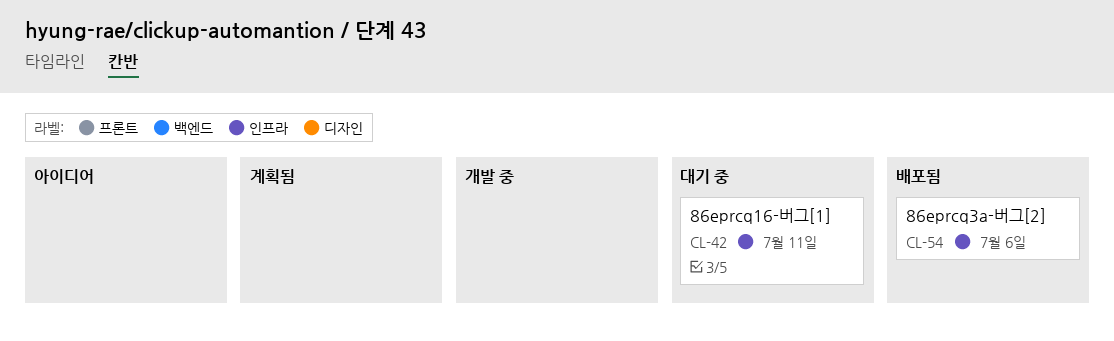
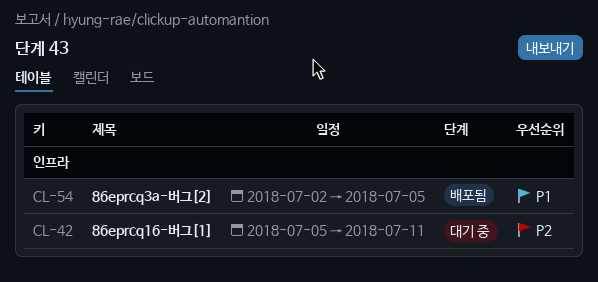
CL-54, due: Jul 6 -> Jul 5

